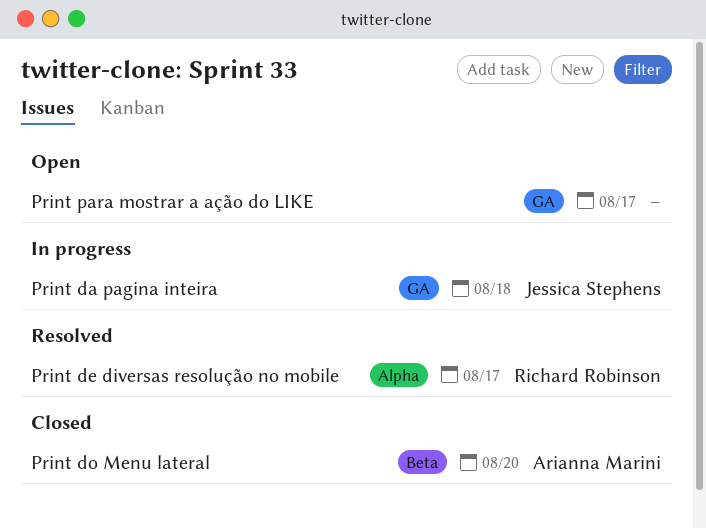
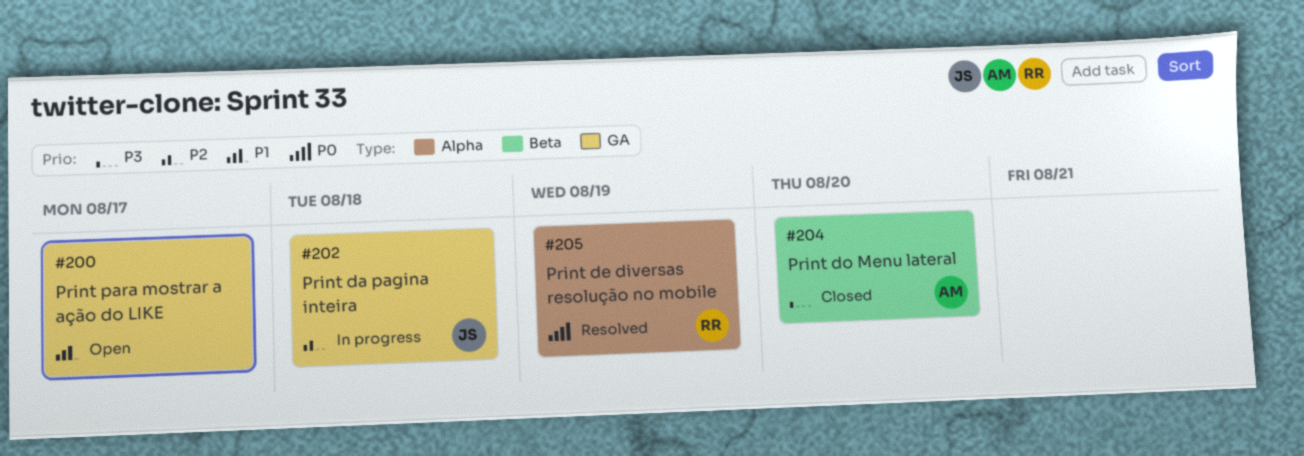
Print de diversas resolução no mobile, due: Aug 17 -> Aug 19

